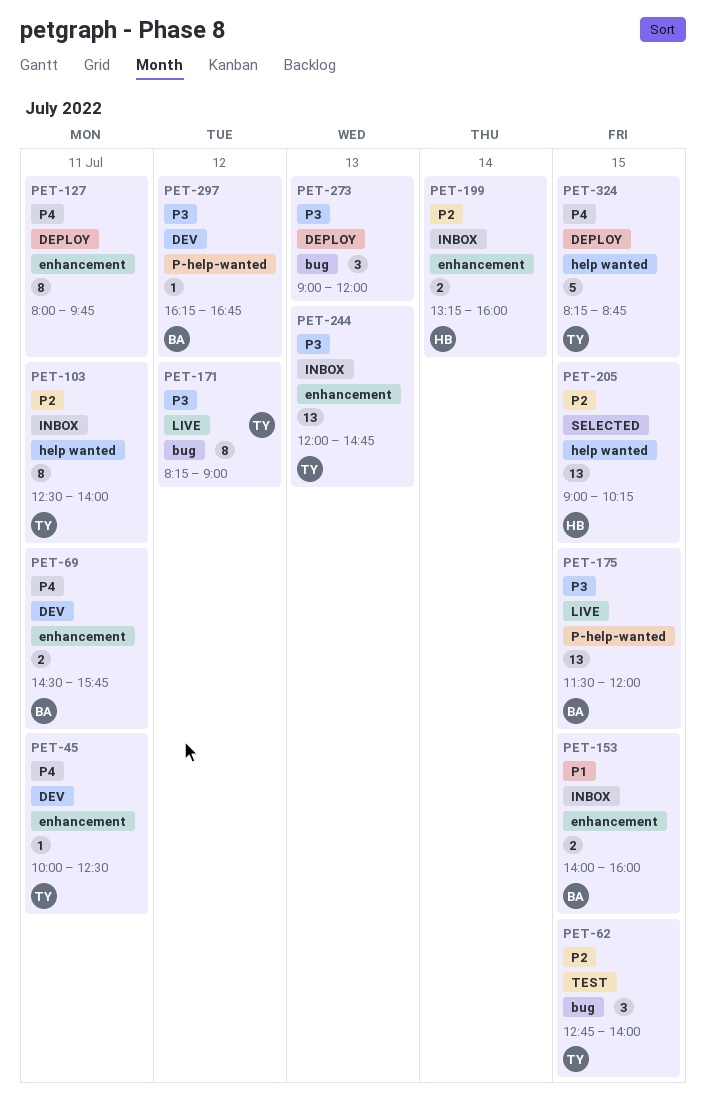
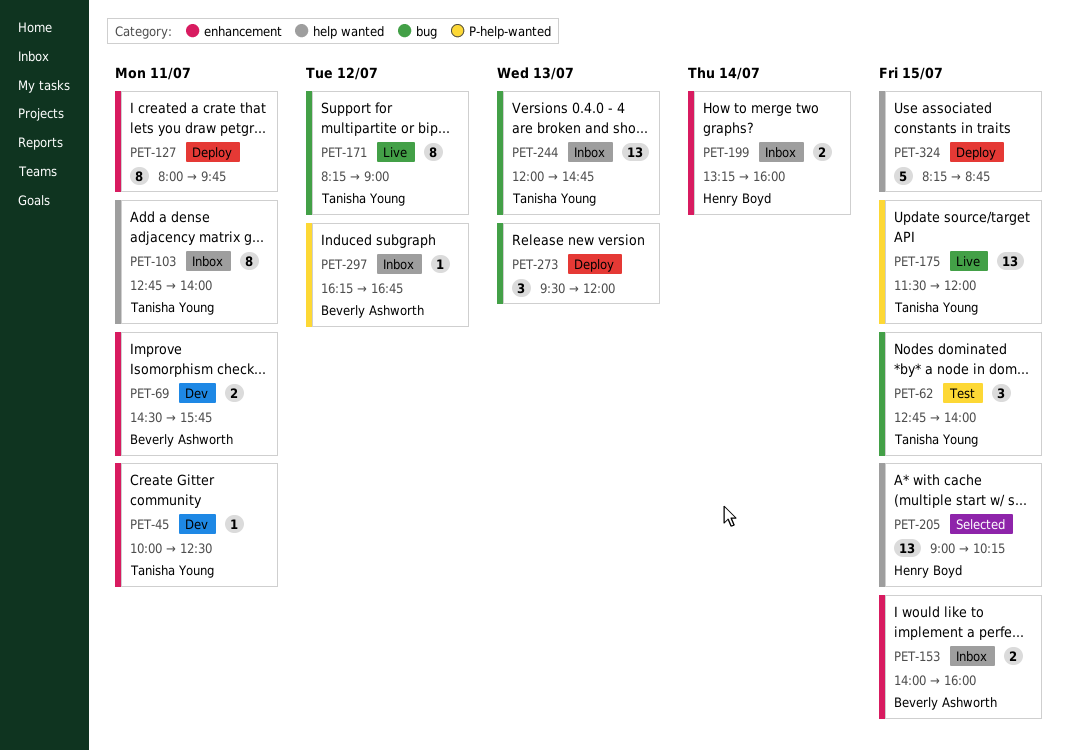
PET-103, begins: 12:30 -> 12:45
PET-175, owner: Beverly Ashworth -> Tanisha Young
PET-244, label: enhancement -> bug
PET-273, begins: 09:00 -> 09:30
PET-297, status: Dev -> Inbox
PET-324, owner: Tanisha Young -> none

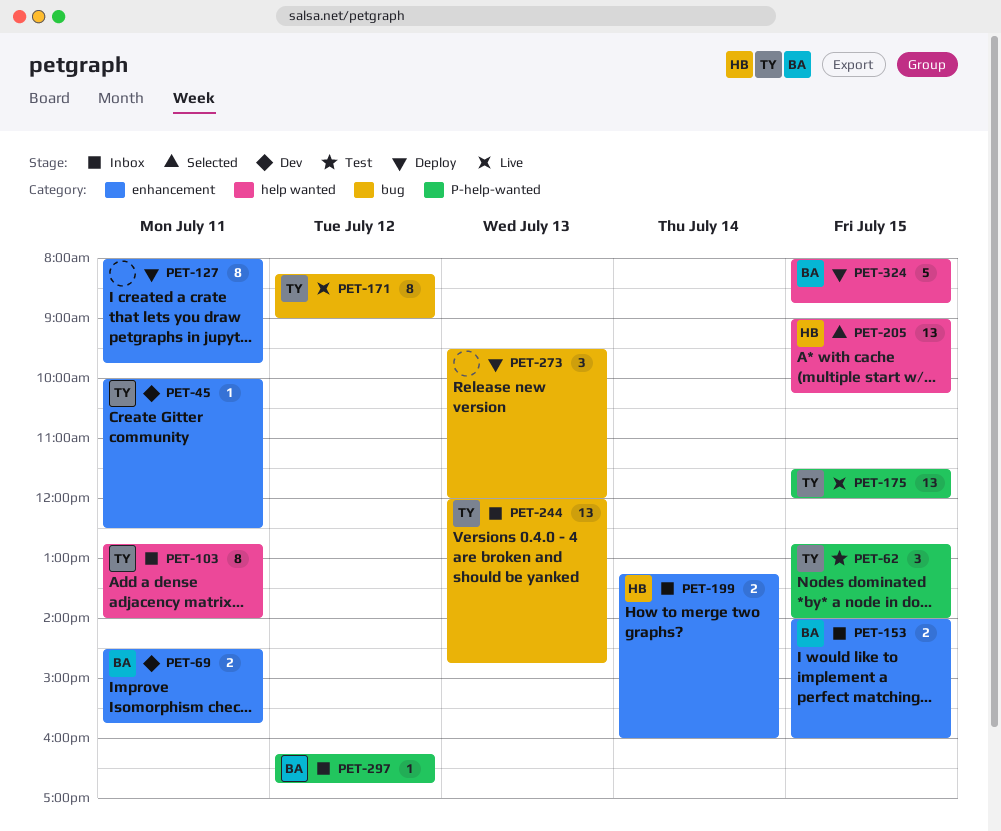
PET-62, label: bug -> P-help-wanted
PET-324, owner: none -> Beverly Ashworth
PET-324, begins: 08:15 -> 08:00

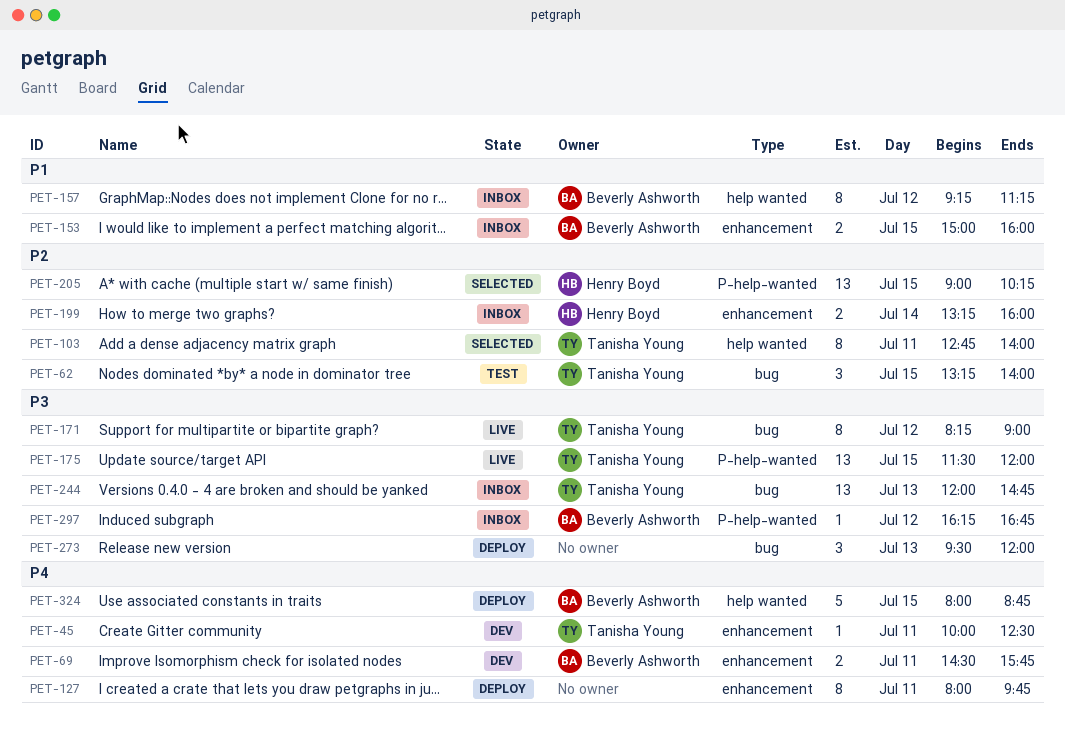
PET-62, label: P-help-wanted -> bug
PET-62, begins: 12:45 -> 13:15
PET-103, status: Inbox -> Selected
PET-153, begins: 14:00 -> 15:00
PET-157: none -> present
PET-205, label: help wanted -> P-help-wanted

